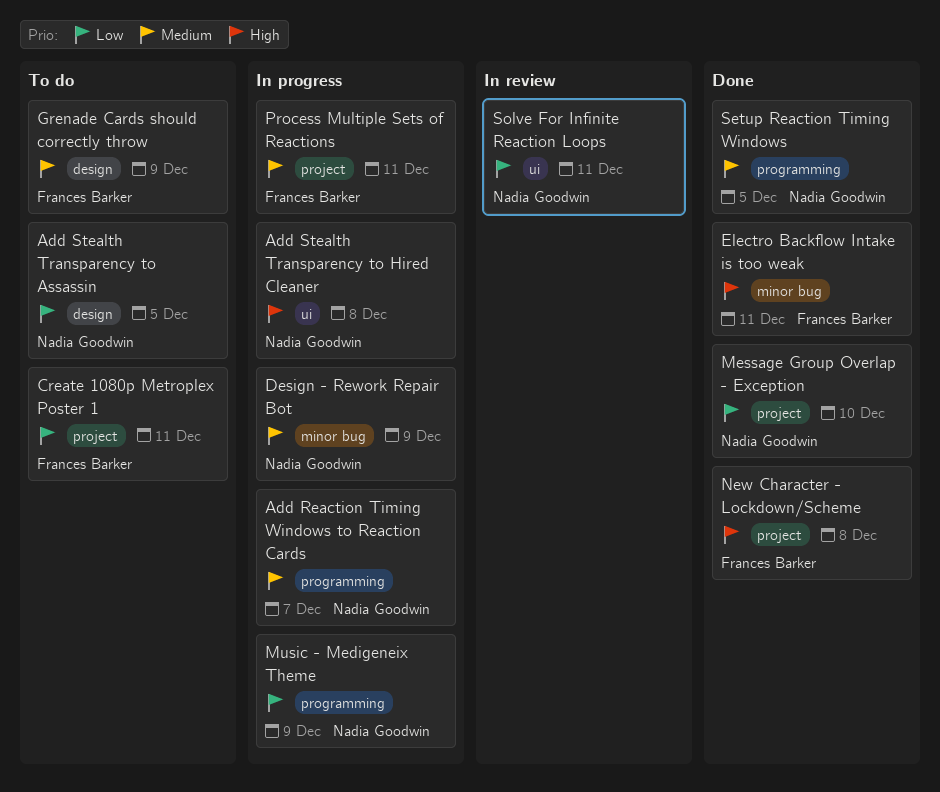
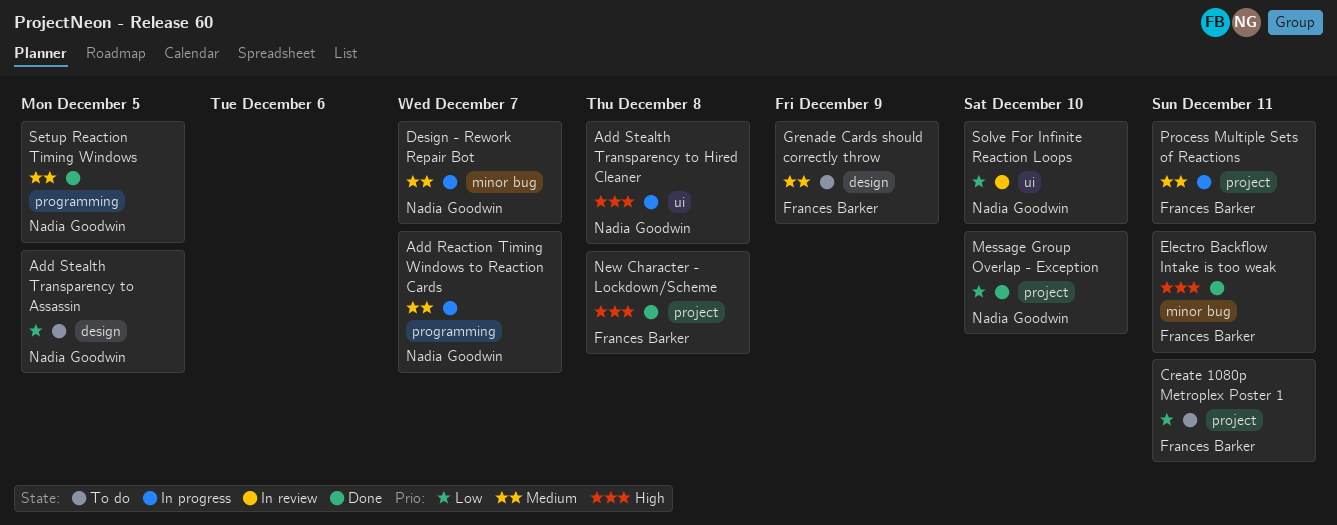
Design - Rework Repair Bot, due: Dec 9 -> Dec 7
Music - Medigeneix Theme: present -> none
Solve For Infinite Reaction Loops, due: Dec 11 -> Dec 10

